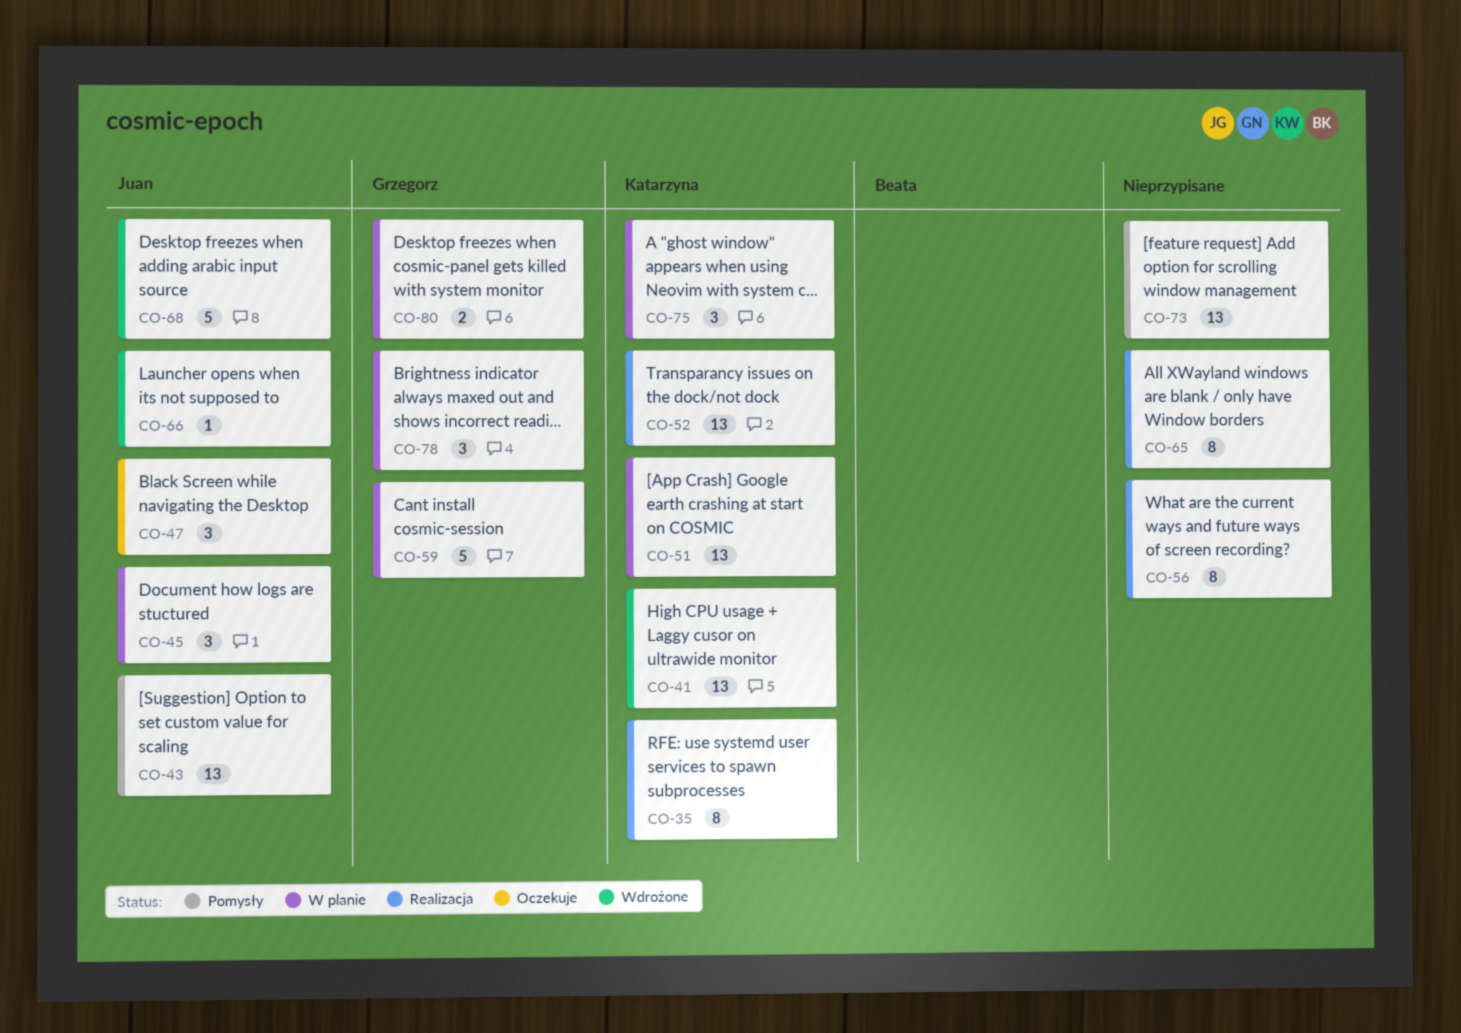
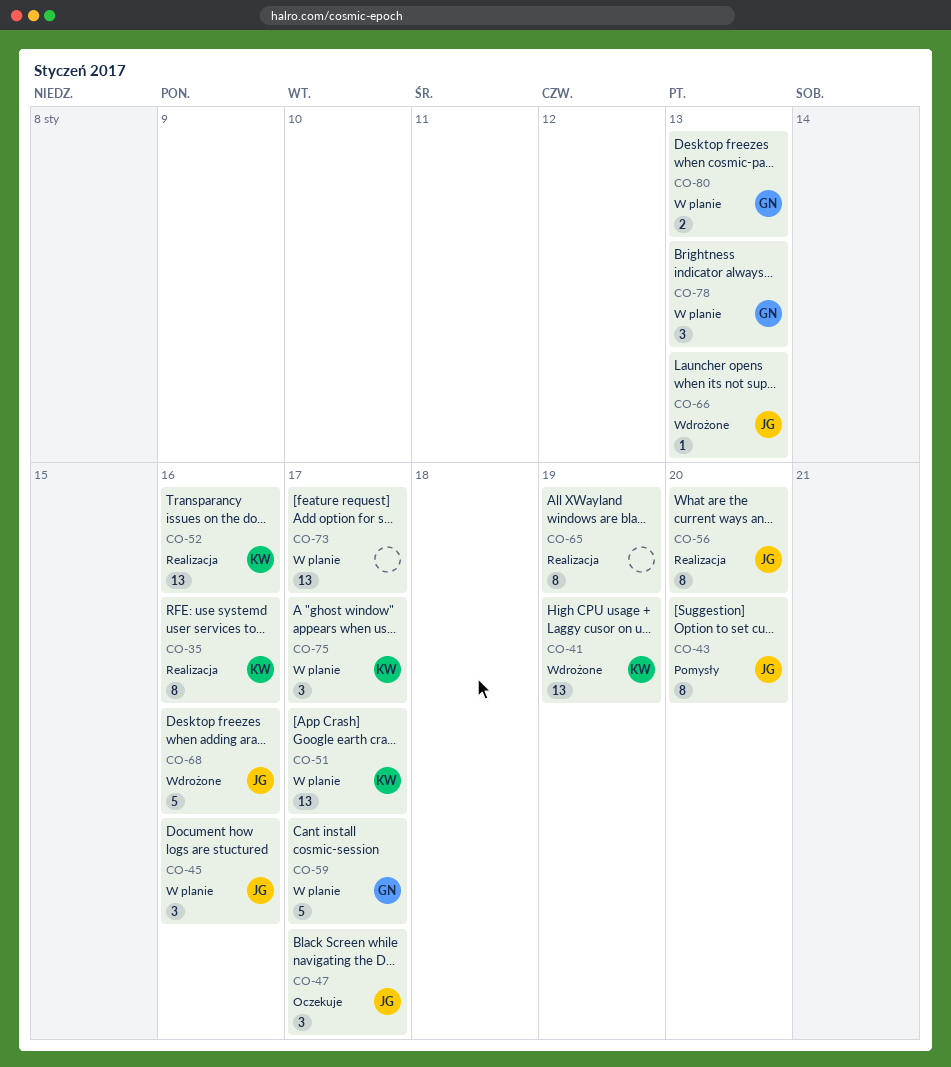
CO-43, estimate: 13 -> 8
CO-56, owner: none -> Juan
CO-73, status: Pomysły -> W planie

